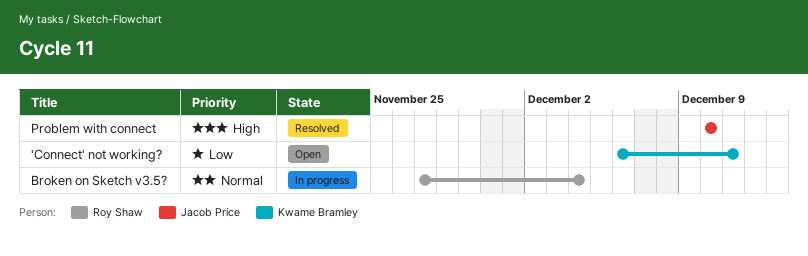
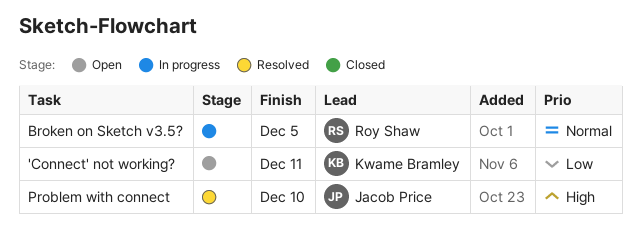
Broken on Sketch v3.5?, due: Dec 4 -> Dec 5

